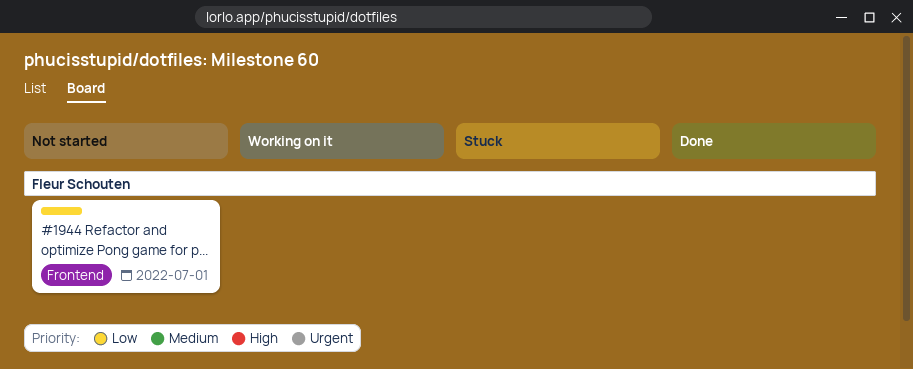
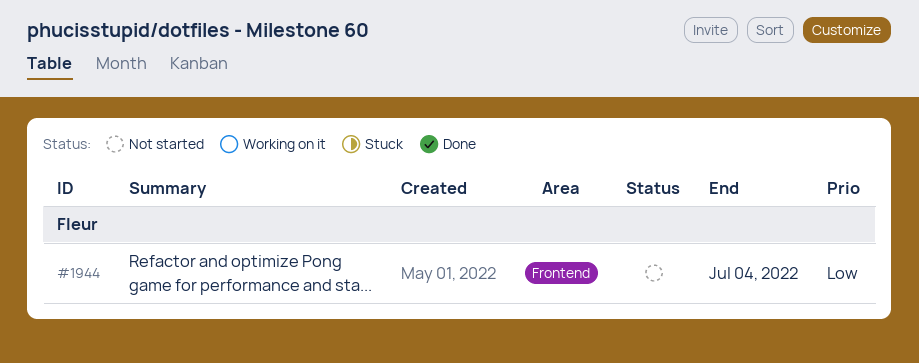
#1944, due: Jul 1 -> Jul 4

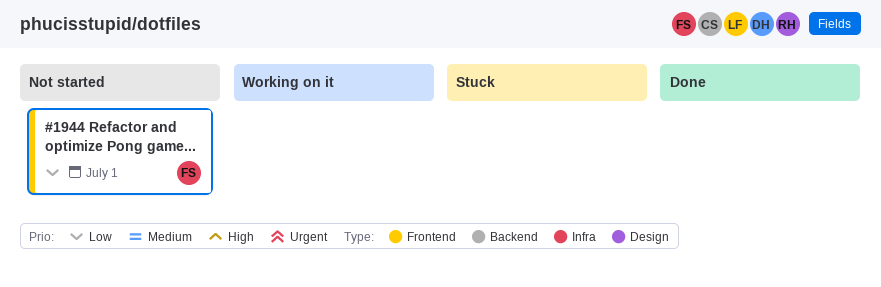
#1944, due: Jul 4 -> Jul 1

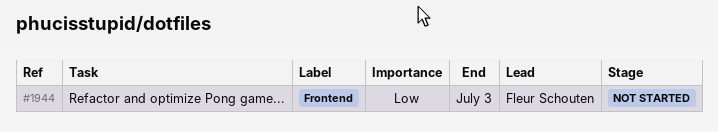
#1944, due: Jul 1 -> Jul 3

